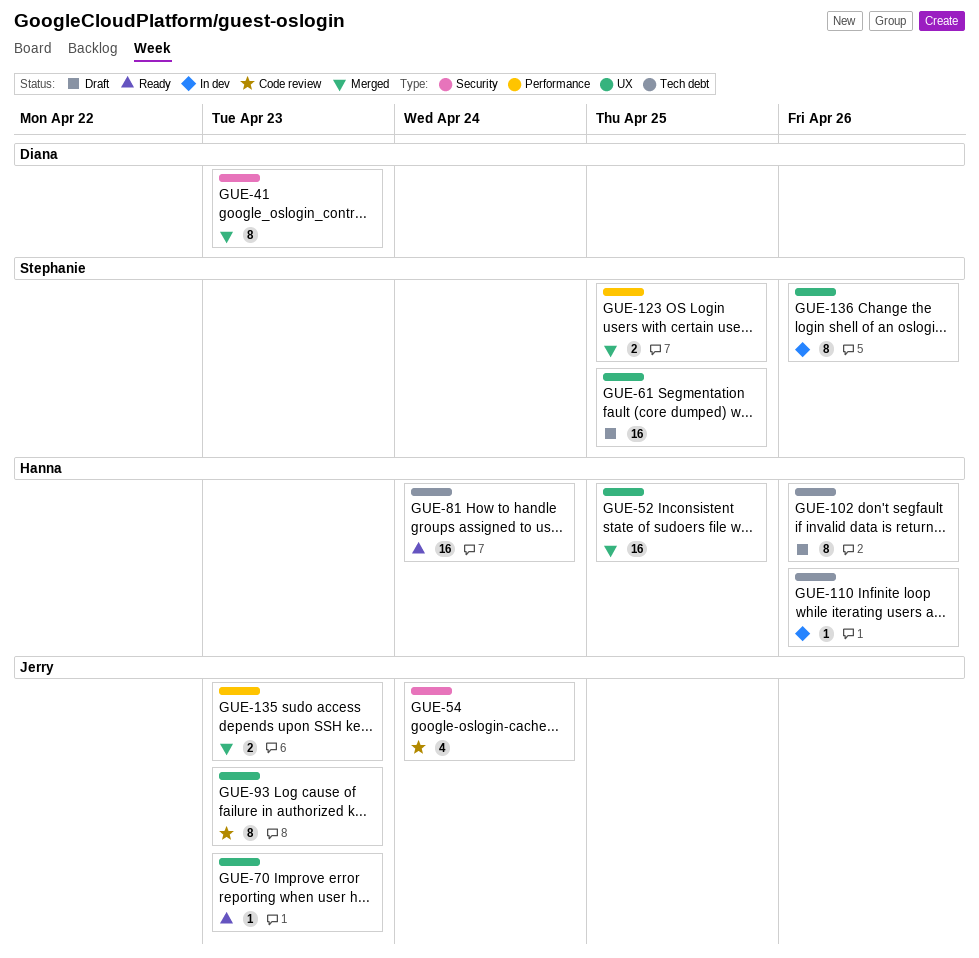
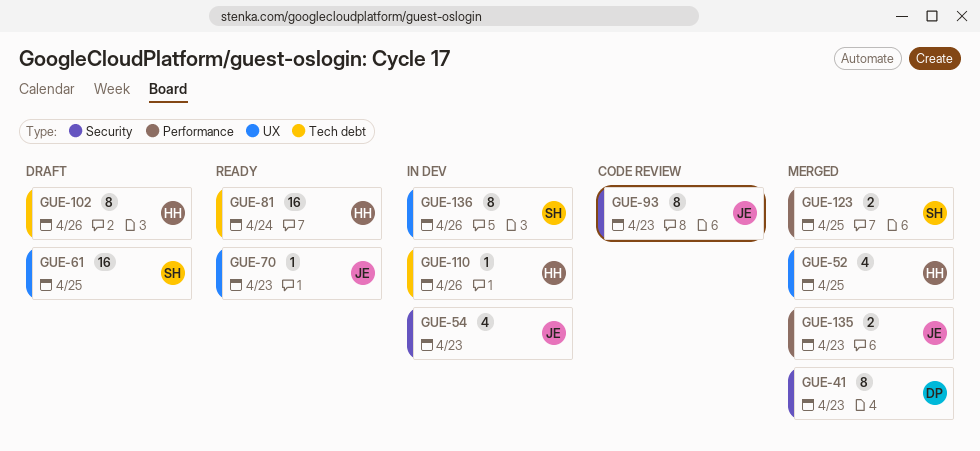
GUE-52, estimate: 16 -> 4
GUE-54, status: Code review -> In dev
GUE-54, due: Apr 24 -> Apr 23
GUE-93, label: UX -> Security

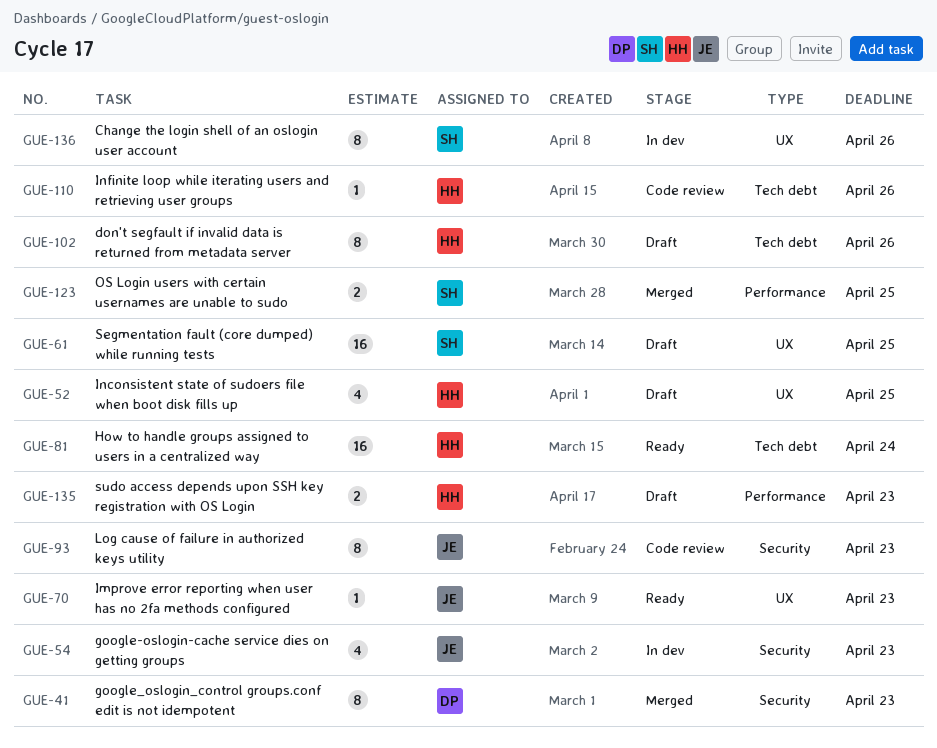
GUE-52, status: Merged -> Draft
GUE-110, status: In dev -> Code review
GUE-135, status: Merged -> Draft
GUE-135, owner: JE -> HH

